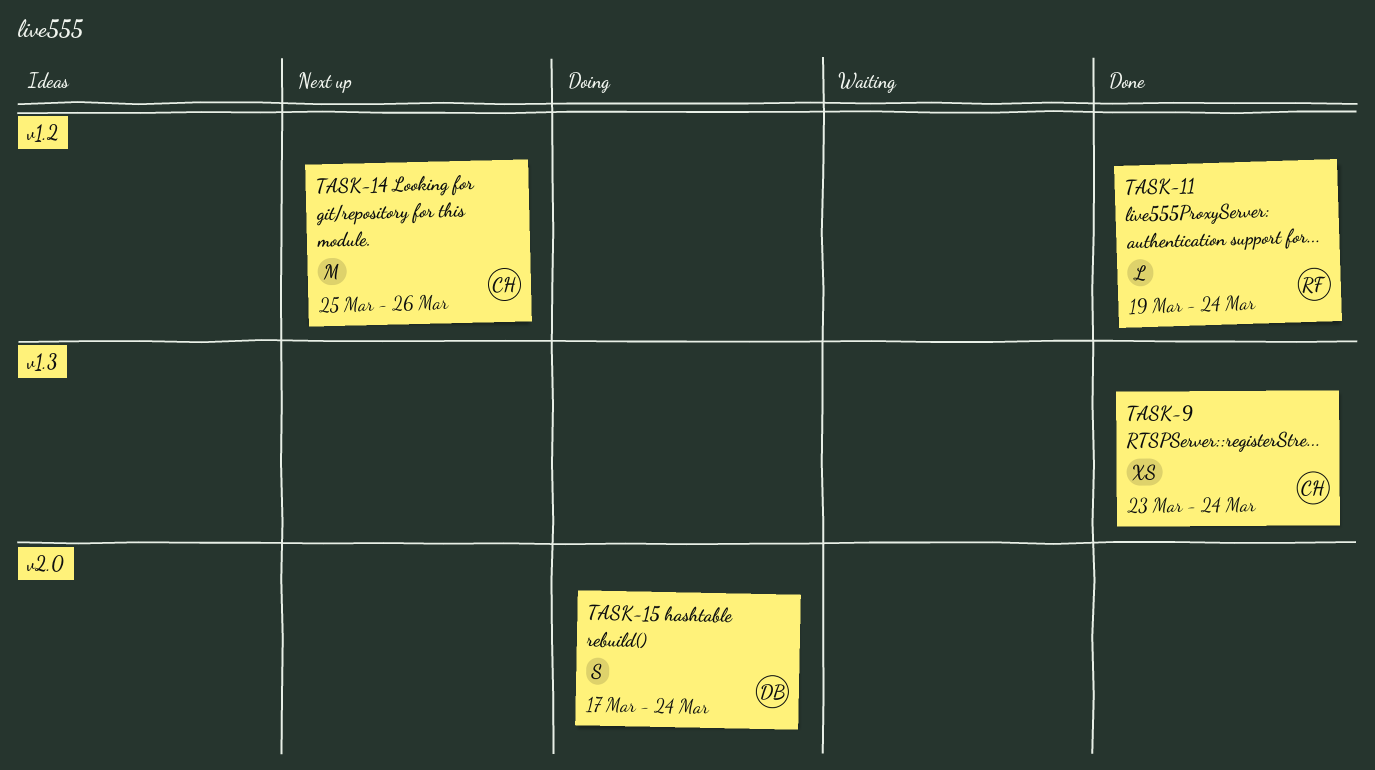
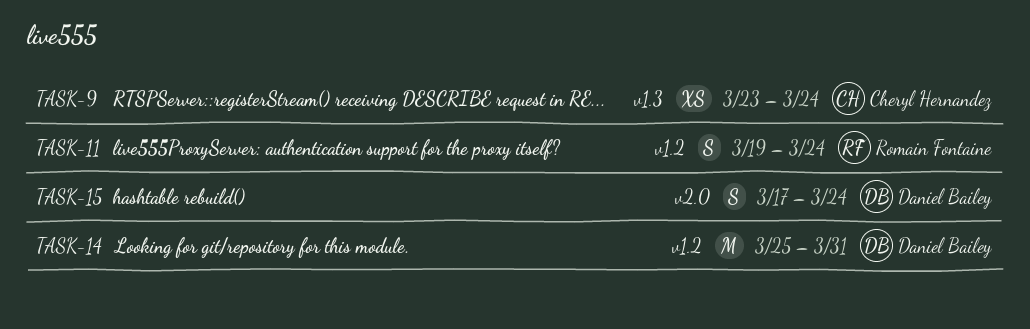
TASK-11, estimate: L -> S
TASK-14, owner: Cheryl Hernandez -> Daniel Bailey
TASK-14, due: Mar 26 -> Mar 31

